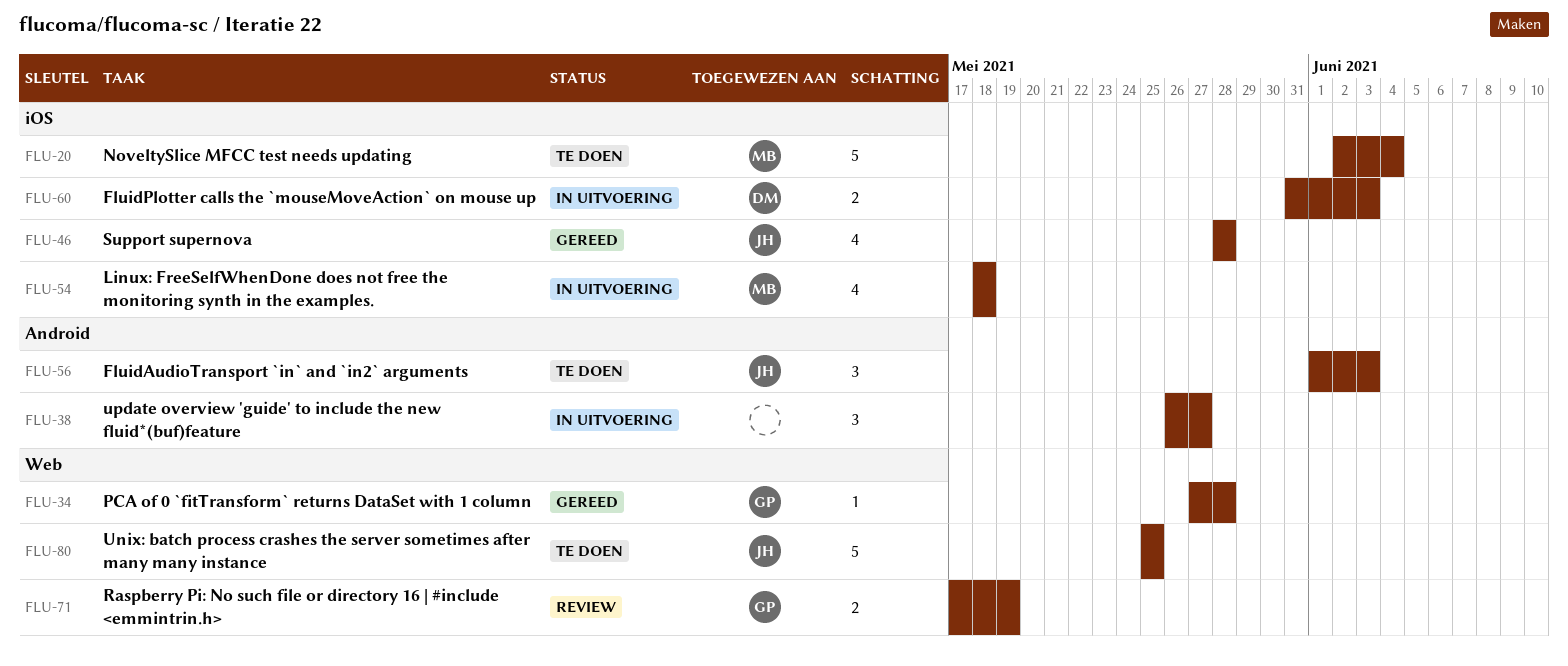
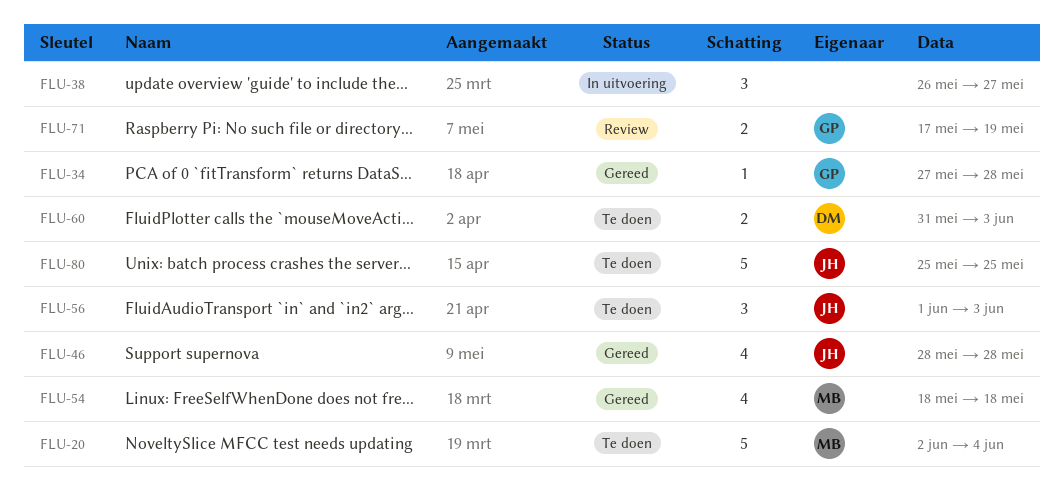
FLU-54, status: In uitvoering -> Gereed
FLU-60, status: In uitvoering -> Te doen

